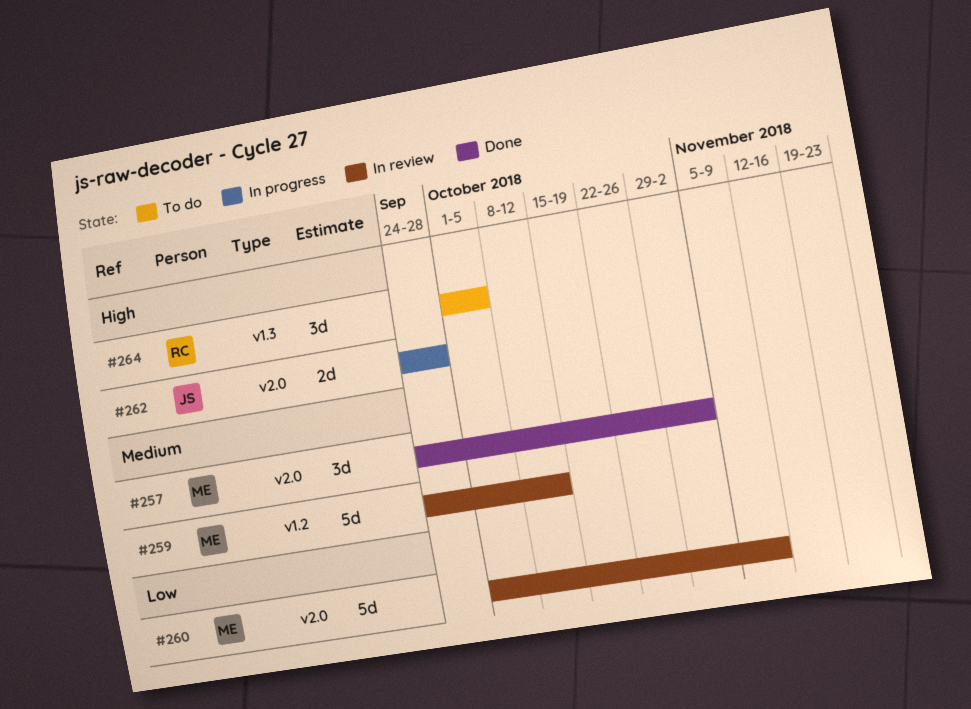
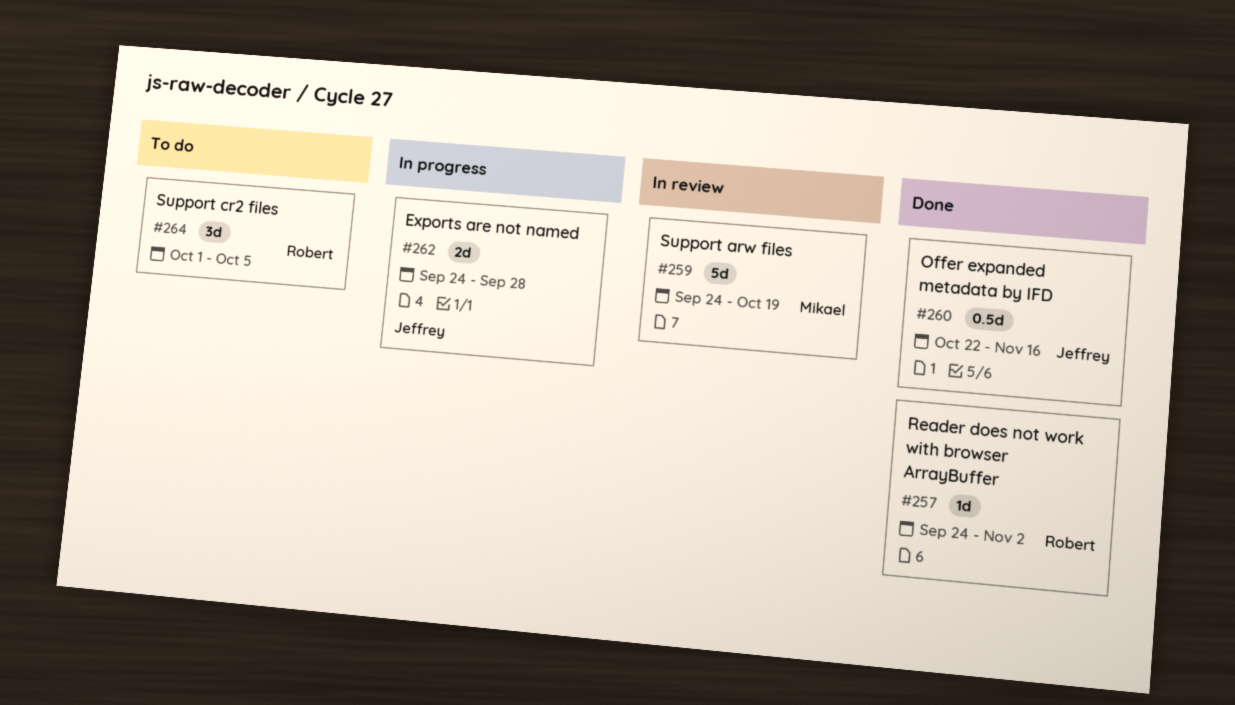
#257, owner: Mikael -> Robert
#257, estimate: 3d -> 1d
#259, due: Oct 12 -> Oct 19
#260, status: In review -> Done
#260, owner: Mikael -> Jeffrey
#260, estimate: 5d -> 0.5d
#260, start: Oct 1 -> Oct 22
#260, due: Nov 9 -> Nov 16

